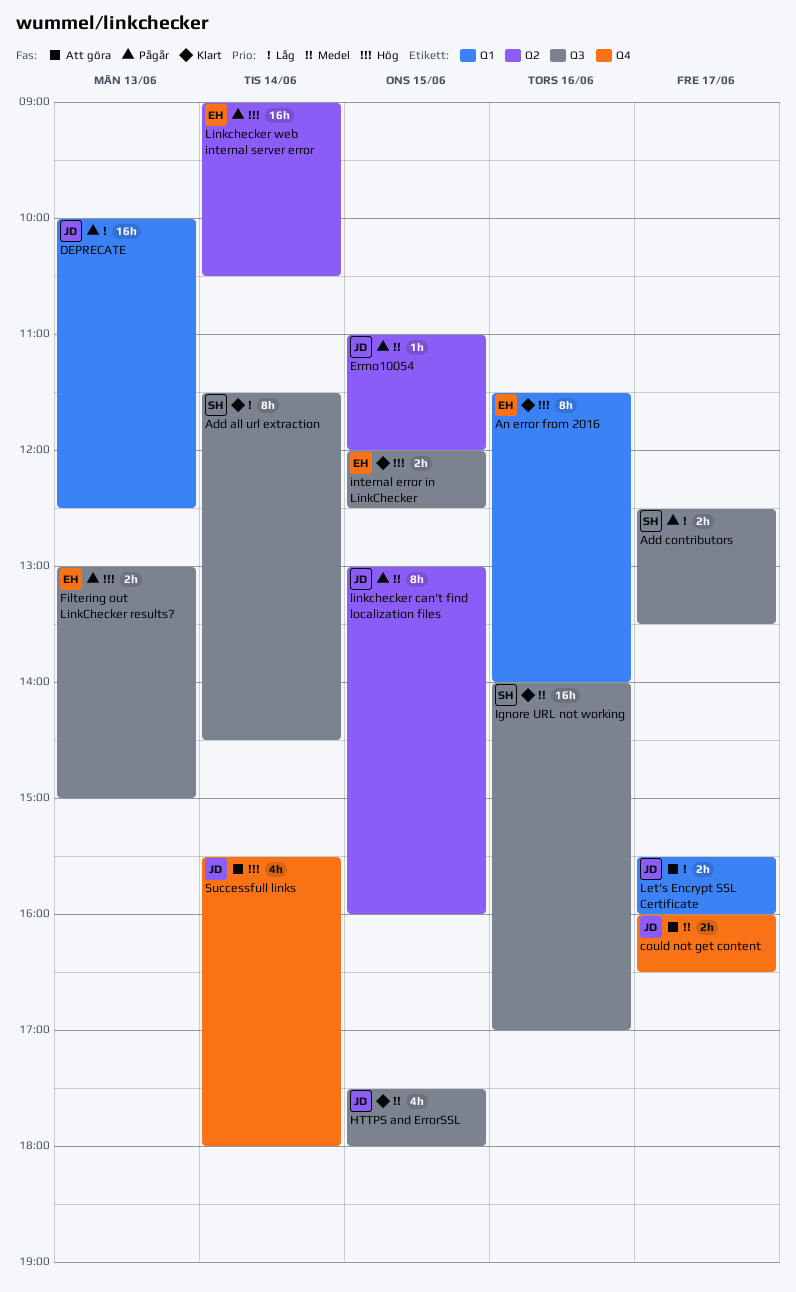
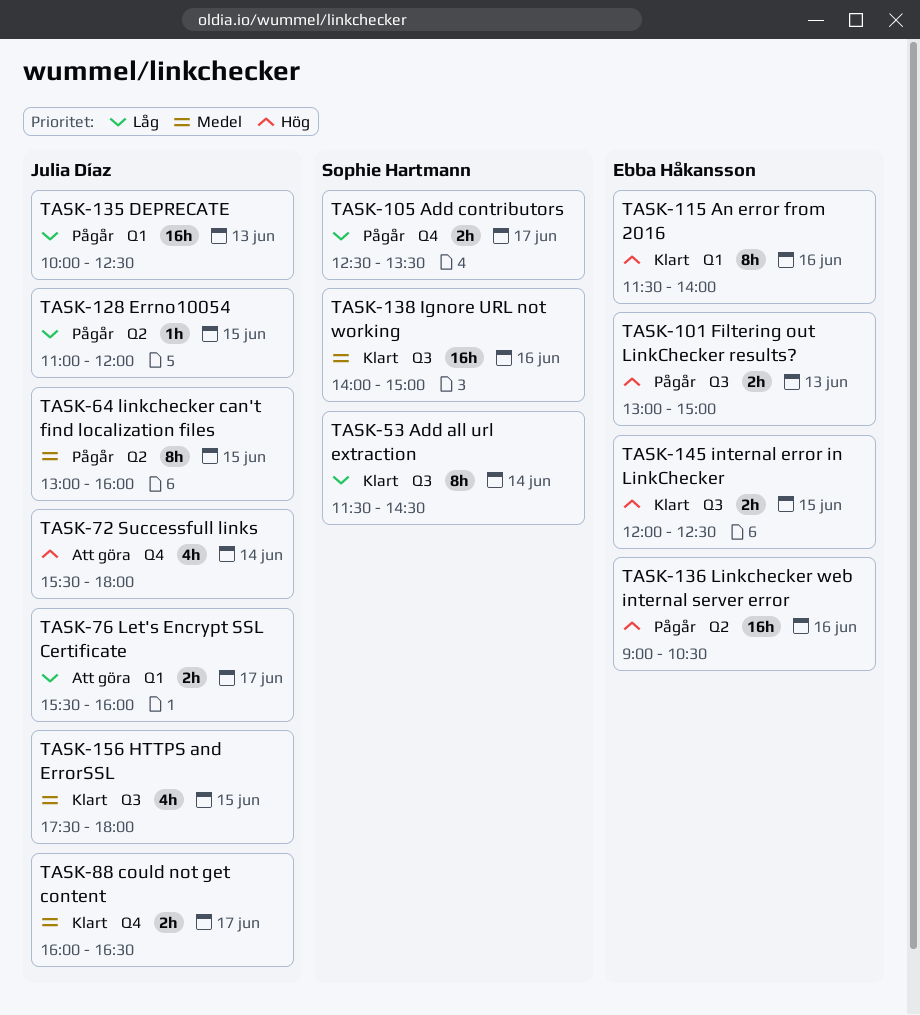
Add contributors, label: Q3 -> Q4
could not get content, status: Att göra -> Klart
Errno10054, priority: Medel -> Låg
Ignore URL not working, ends: 17:00 -> 15:00
Linkchecker web internal server error, day: Jun 14 -> Jun 16

